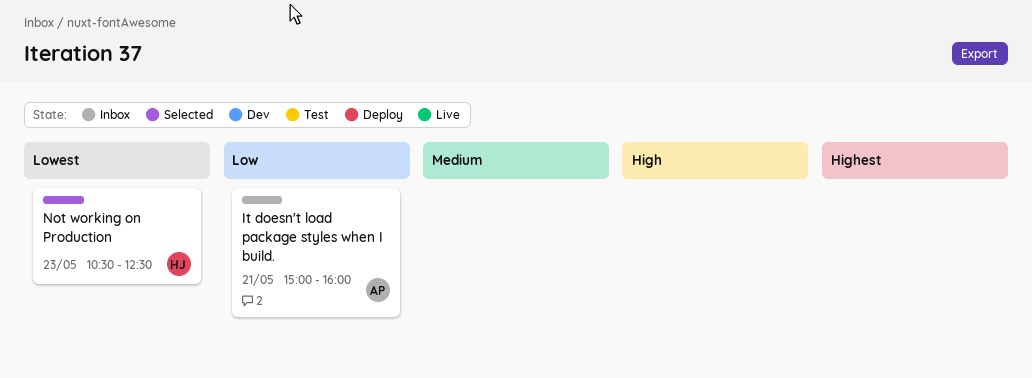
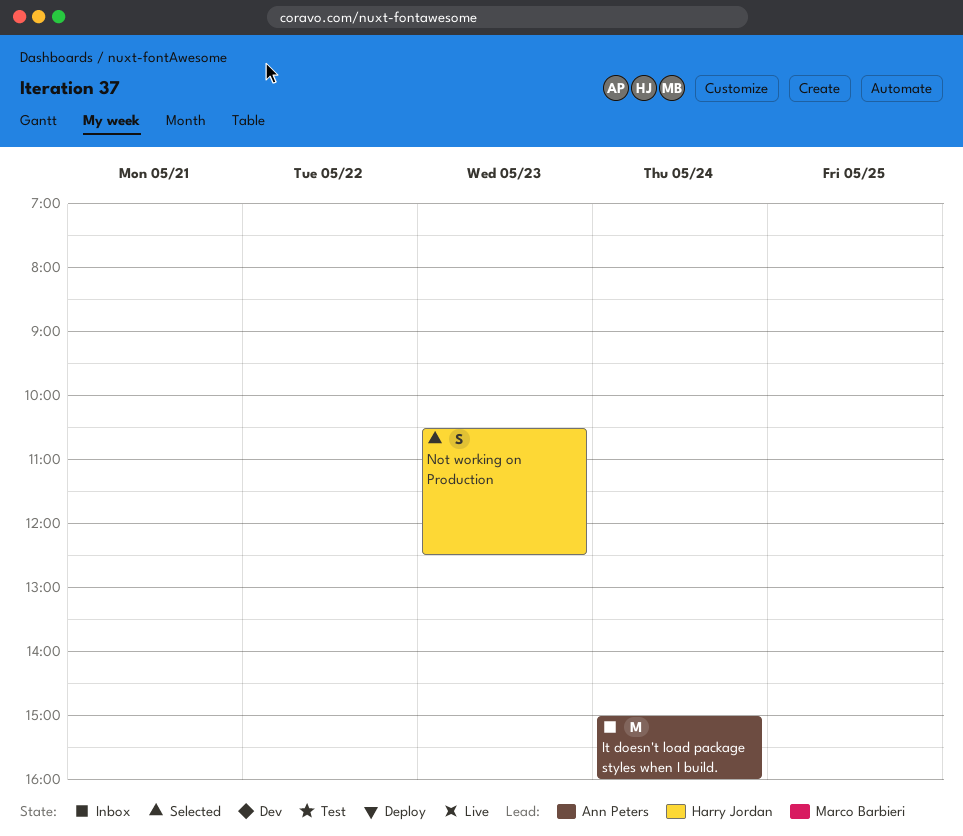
It doesn't load package styles when I build., day: May 21 -> May 24

